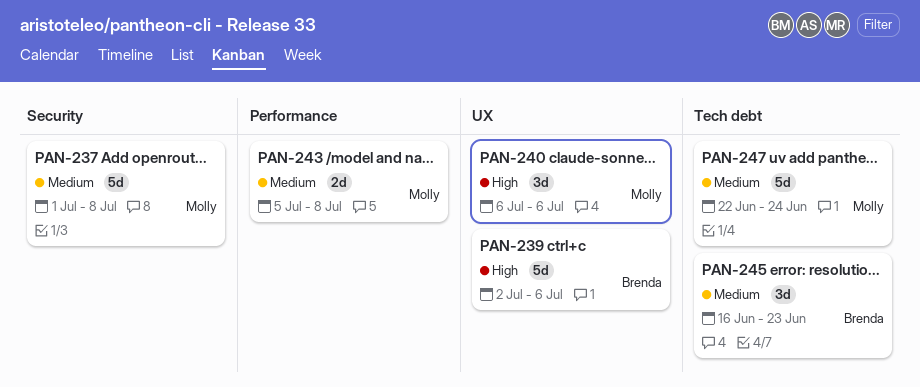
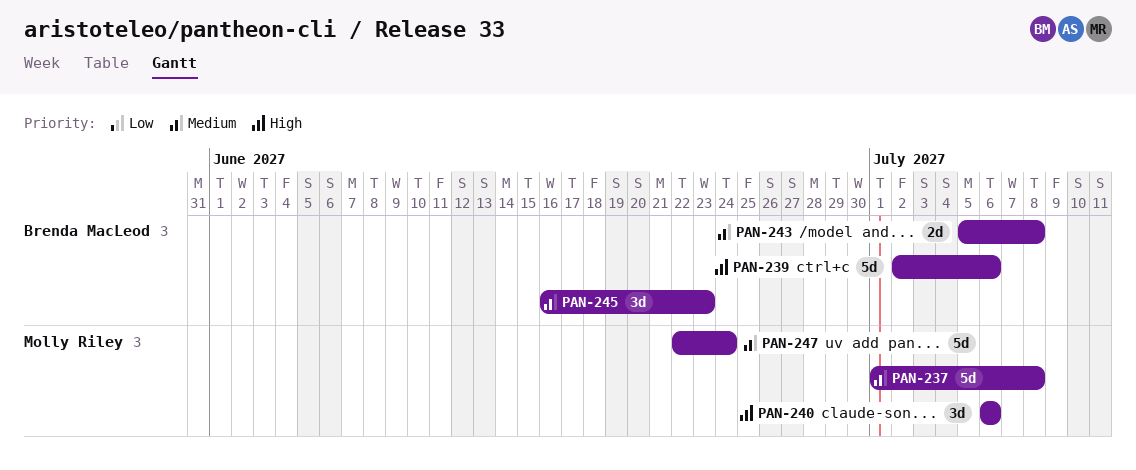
PAN-243, owner: Molly Riley -> Brenda MacLeod

